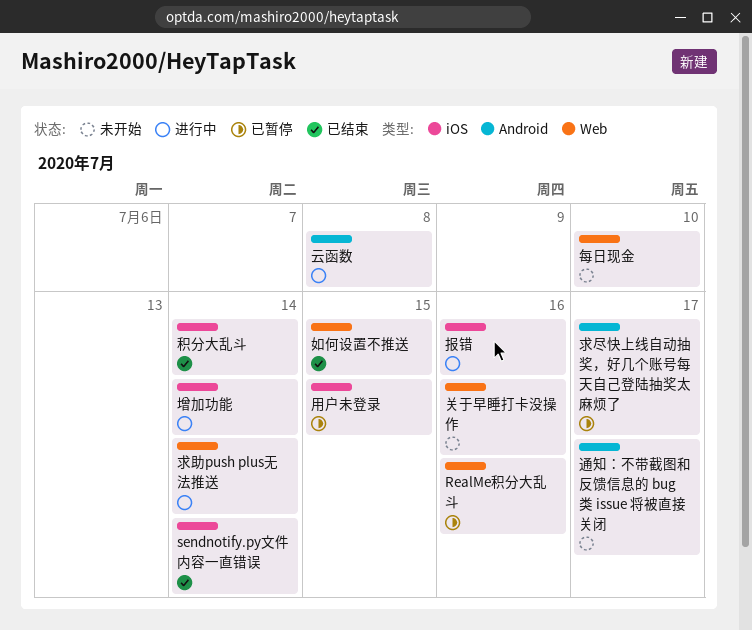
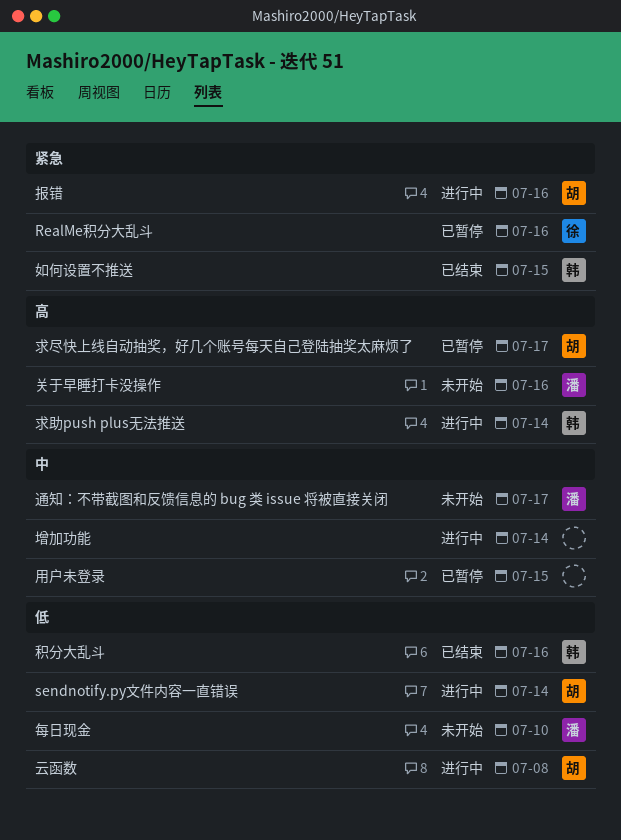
sendnotify.py文件内容一直错误, status: 已结束 -> 进行中
积分大乱斗, due: Jul 14 -> Jul 16

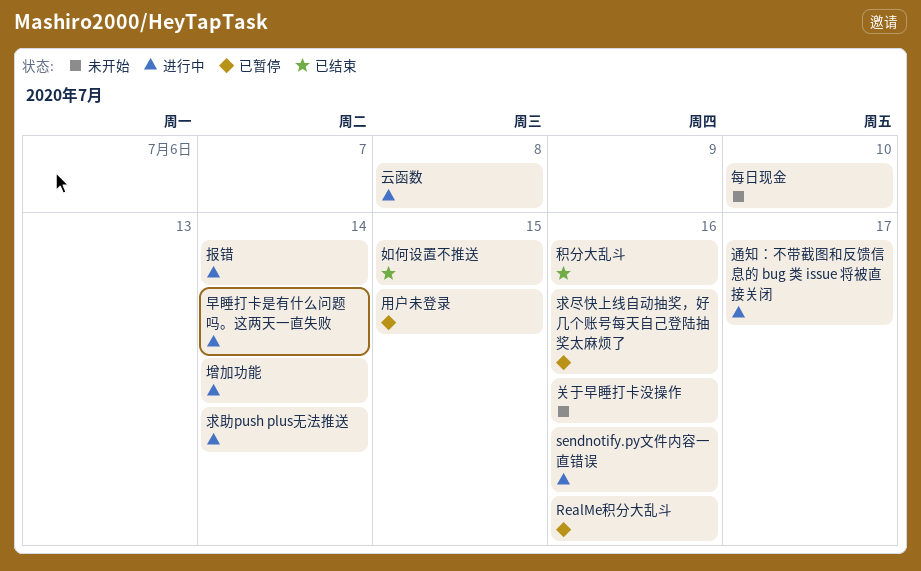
sendnotify.py文件内容一直错误, due: Jul 14 -> Jul 16
报错, due: Jul 16 -> Jul 14
早睡打卡是有什么问题吗。这两天一直失败: none -> present
求尽快上线自动抽奖，好几个账号每天自己登陆抽奖太麻烦了, due: Jul 17 -> Jul 16
通知：不带截图和反馈信息的 bug 类 issue 将被直接关闭, status: 未开始 -> 进行中

